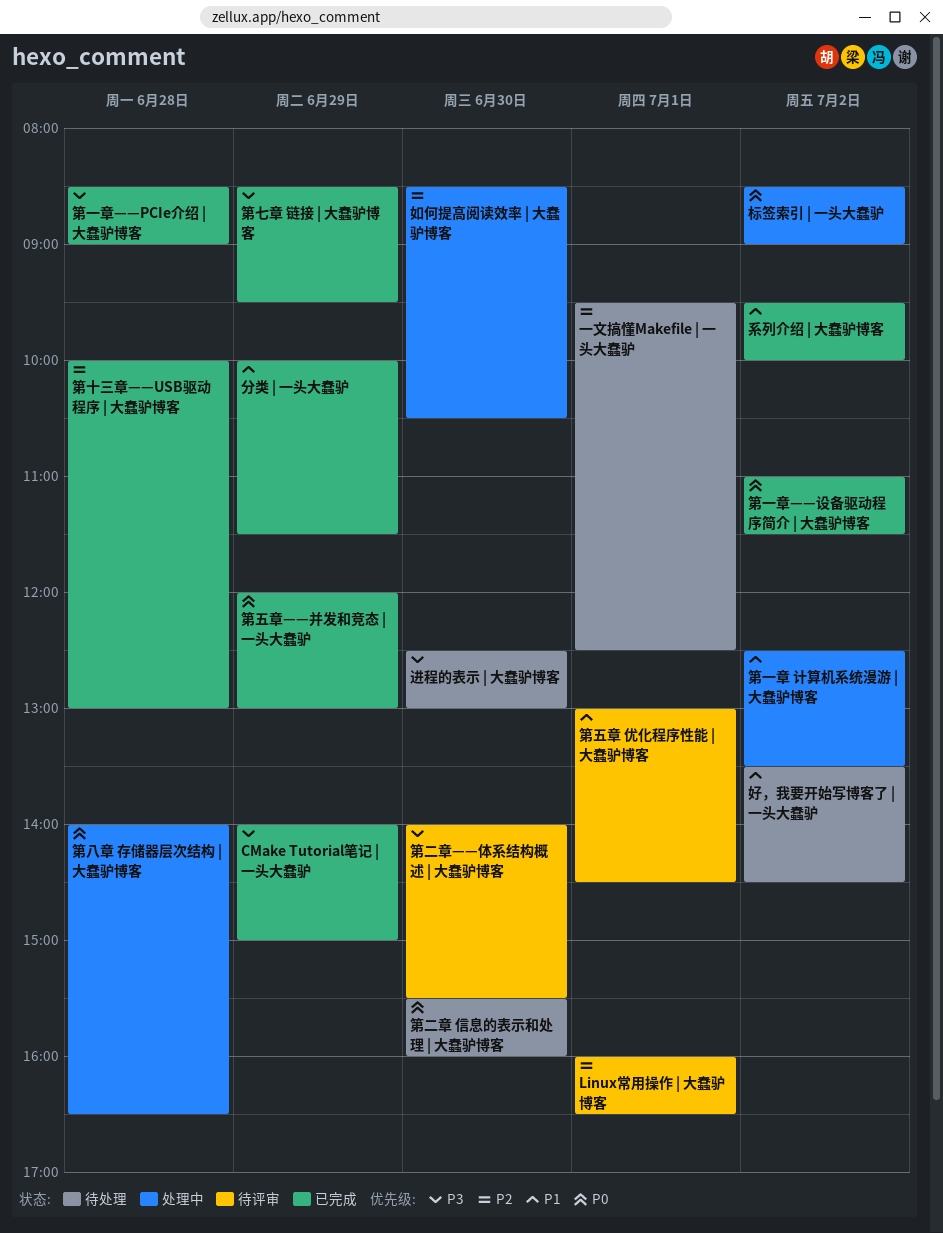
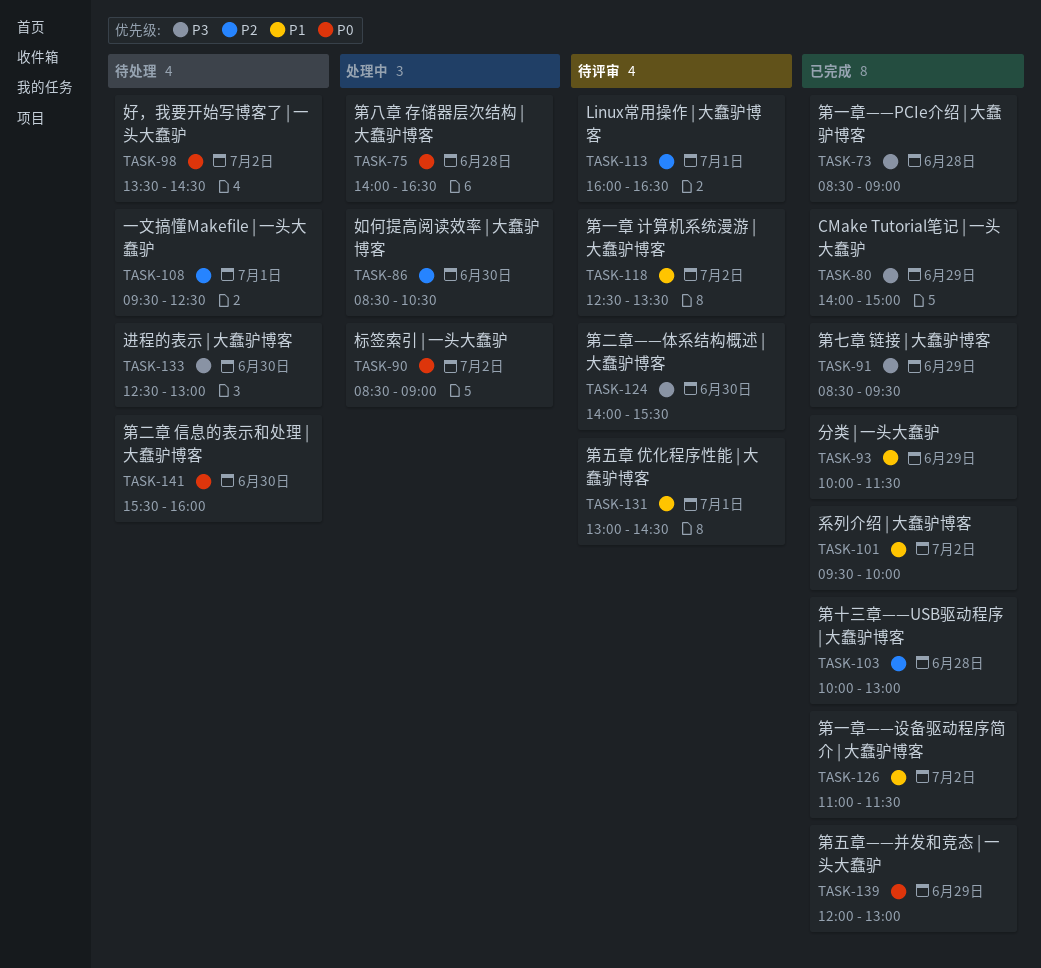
好，我要开始写博客了 | 一头大蠢驴, priority: P1 -> P0
第一章 计算机系统漫游 | 大蠢驴博客, status: 处理中 -> 待评审
第一章——设备驱动程序简介 | 大蠢驴博客, priority: P0 -> P1

